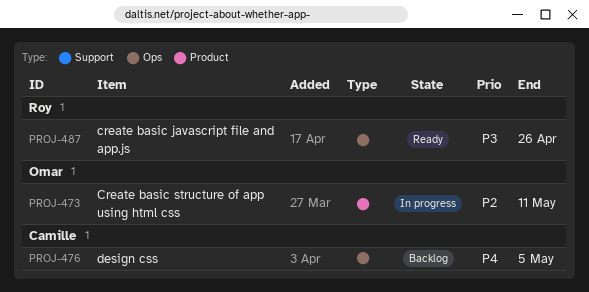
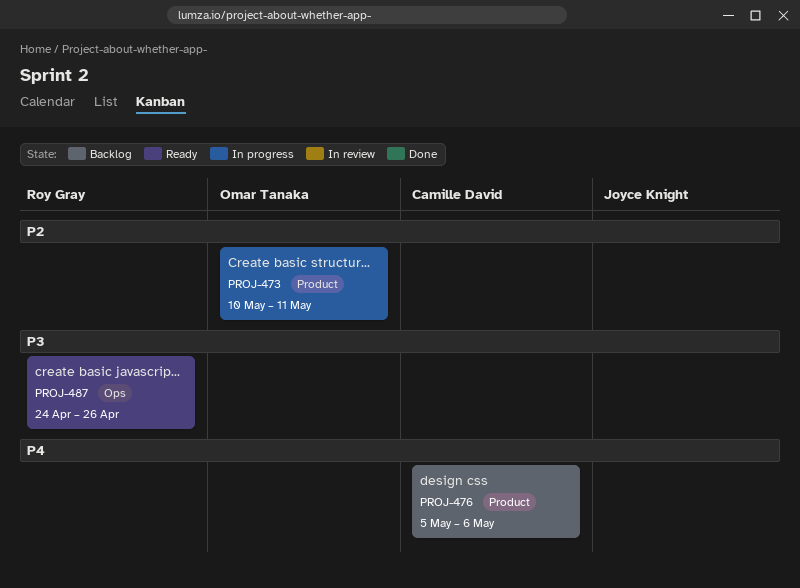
PROJ-476, label: Ops -> Product
PROJ-476, due: May 5 -> May 6

